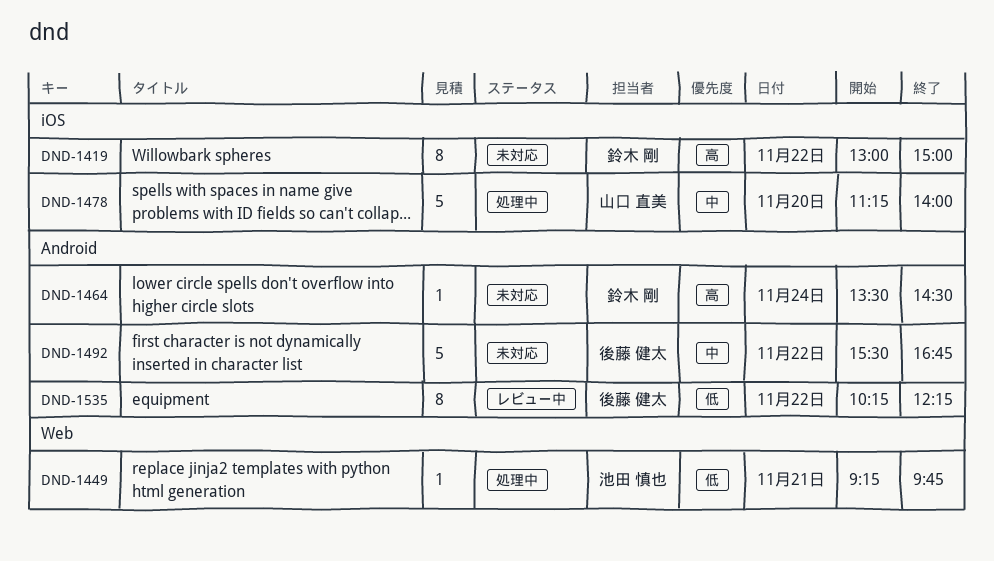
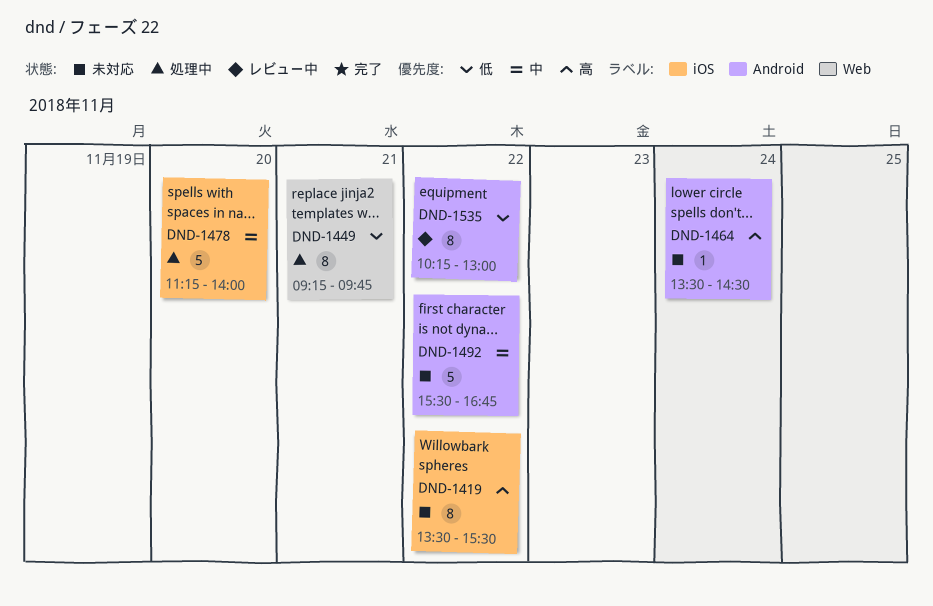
DND-1419, begins: 13:00 -> 13:30
DND-1419, ends: 15:00 -> 15:30
DND-1449, estimate: 1 -> 8
DND-1535, ends: 12:15 -> 13:00

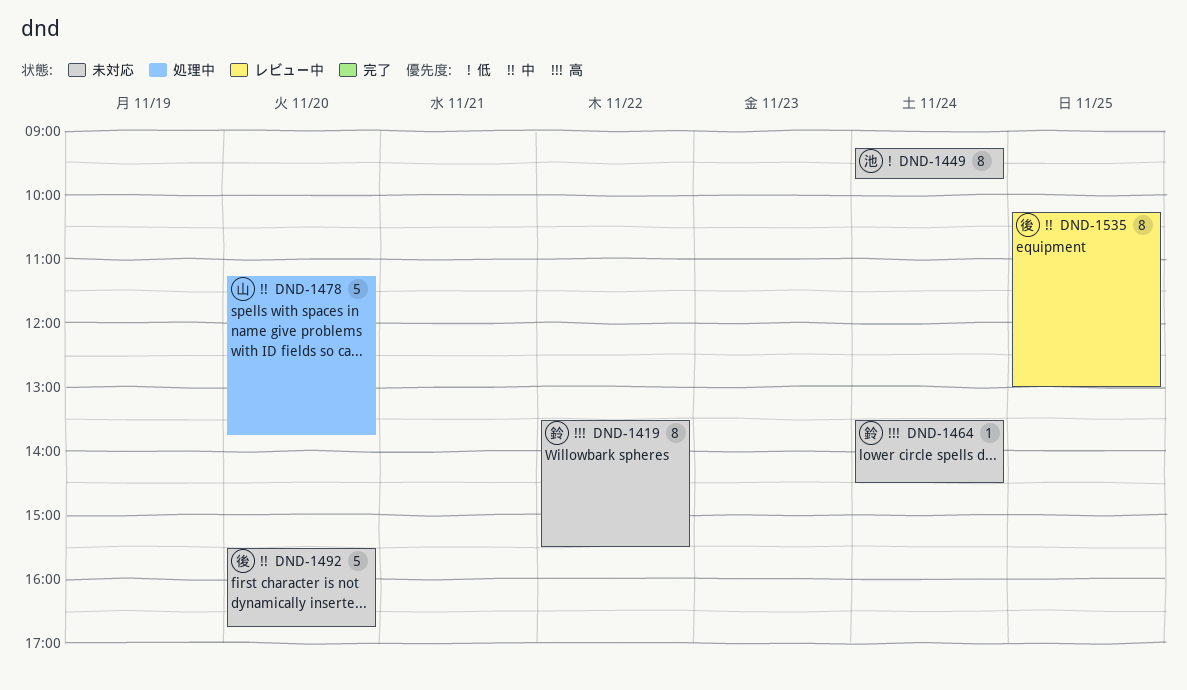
DND-1449, status: 処理中 -> 未対応
DND-1449, day: Nov 21 -> Nov 24
DND-1478, ends: 14:00 -> 13:45
DND-1492, day: Nov 22 -> Nov 20
DND-1535, priority: 低 -> 中
DND-1535, day: Nov 22 -> Nov 25

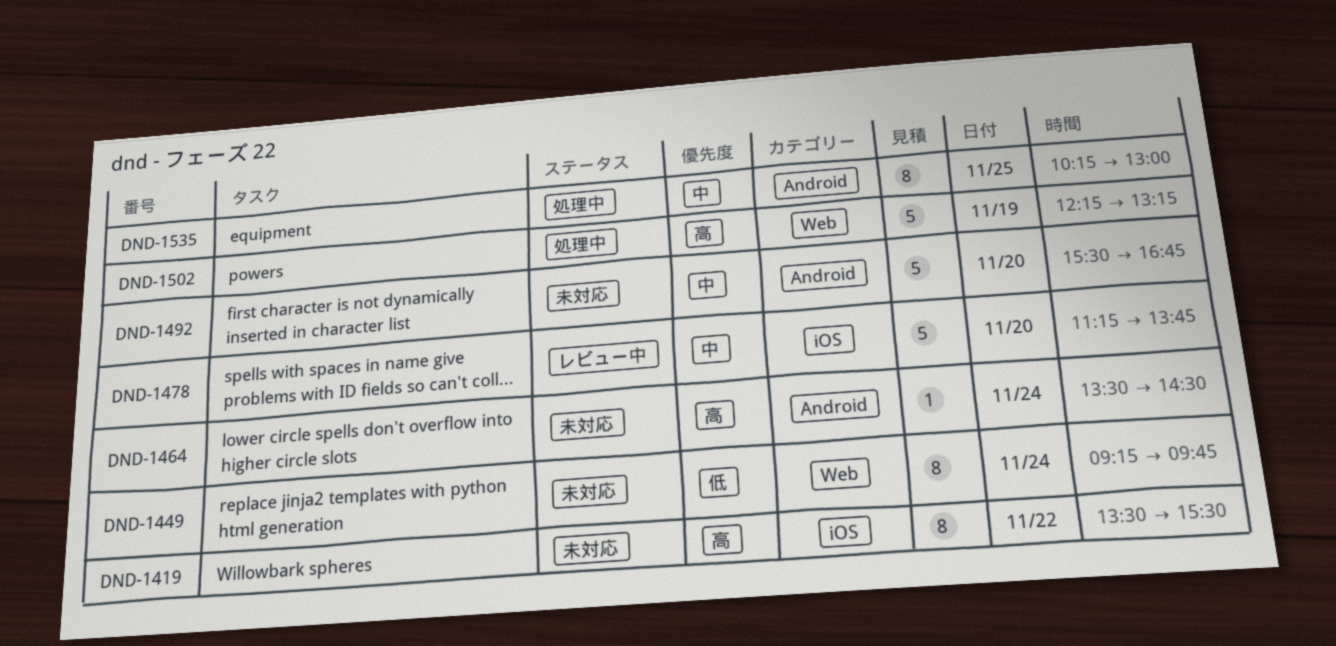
DND-1478, status: 処理中 -> レビュー中
DND-1502: none -> present
DND-1535, status: レビュー中 -> 処理中

